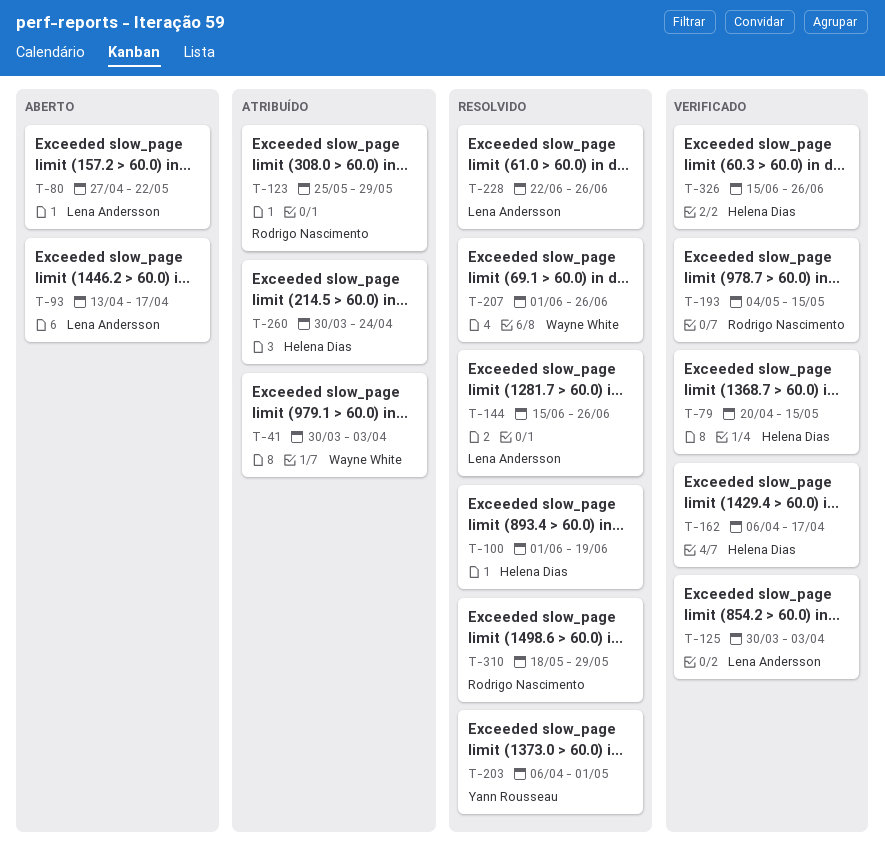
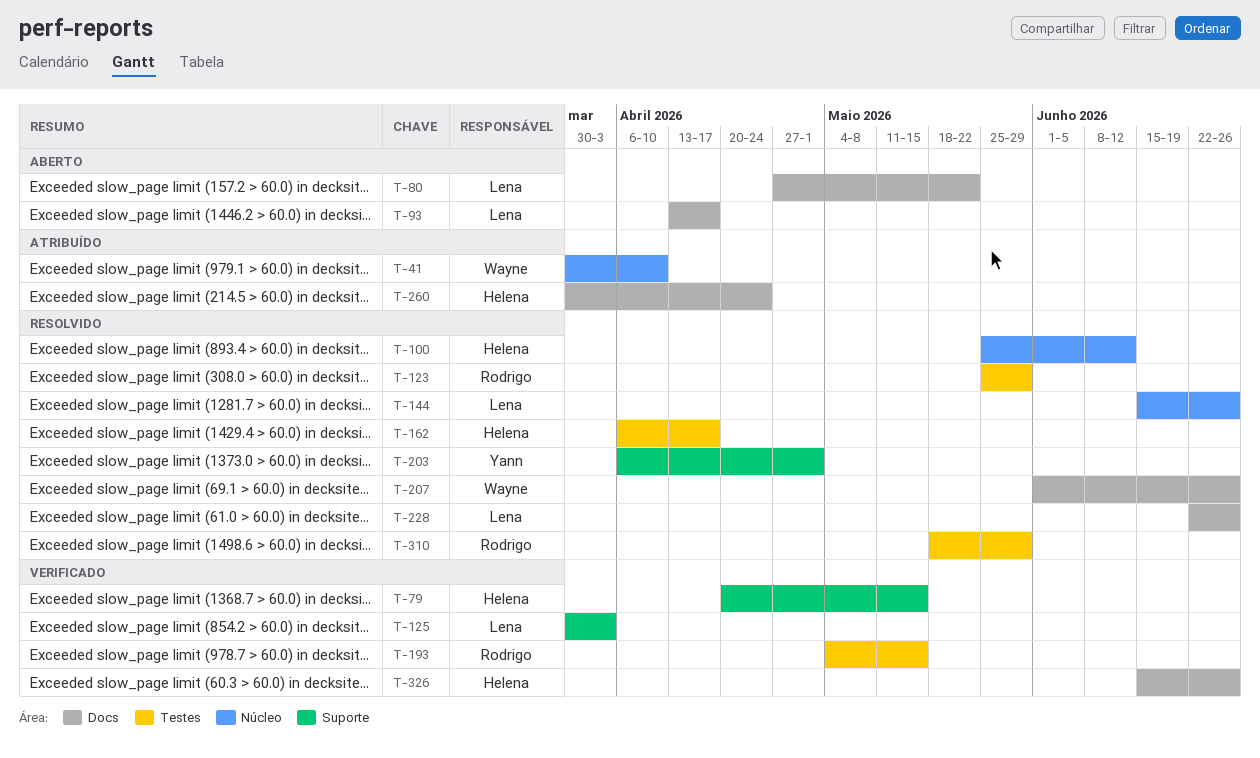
T-41, due: Apr 3 -> Apr 10
T-100, start: Jun 1 -> May 25
T-100, due: Jun 19 -> Jun 12
T-123, status: Atribuído -> Resolvido
T-162, status: Verificado -> Resolvido

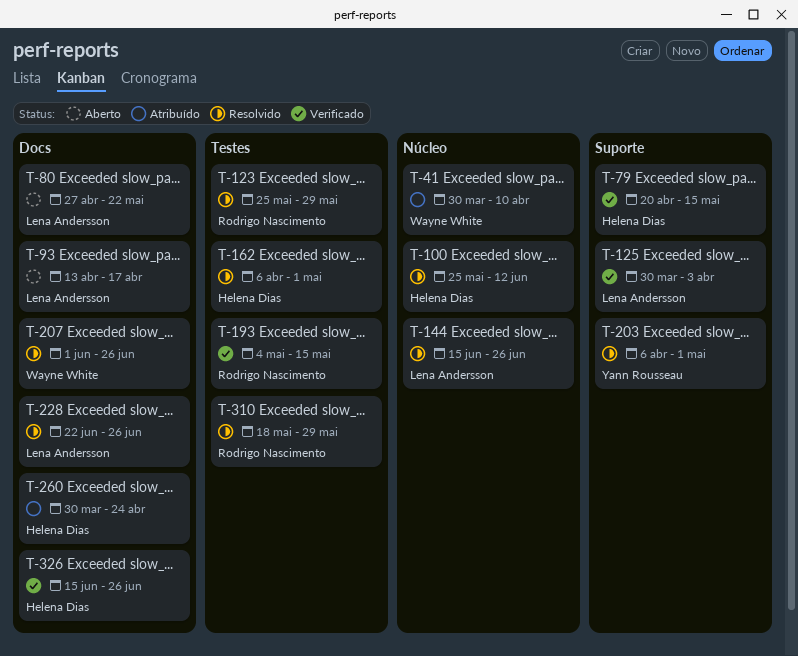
T-162, due: Apr 17 -> May 1

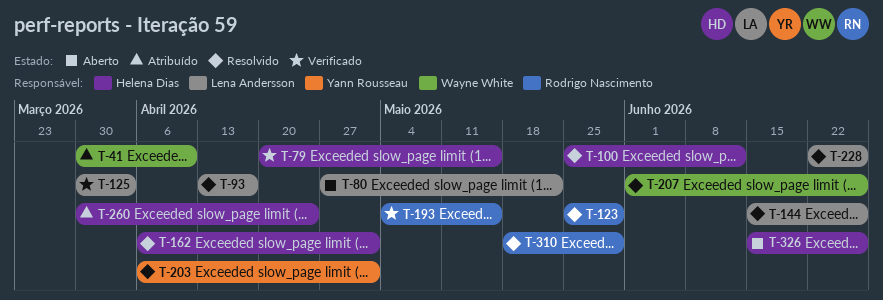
T-93, status: Aberto -> Resolvido
T-326, status: Verificado -> Aberto

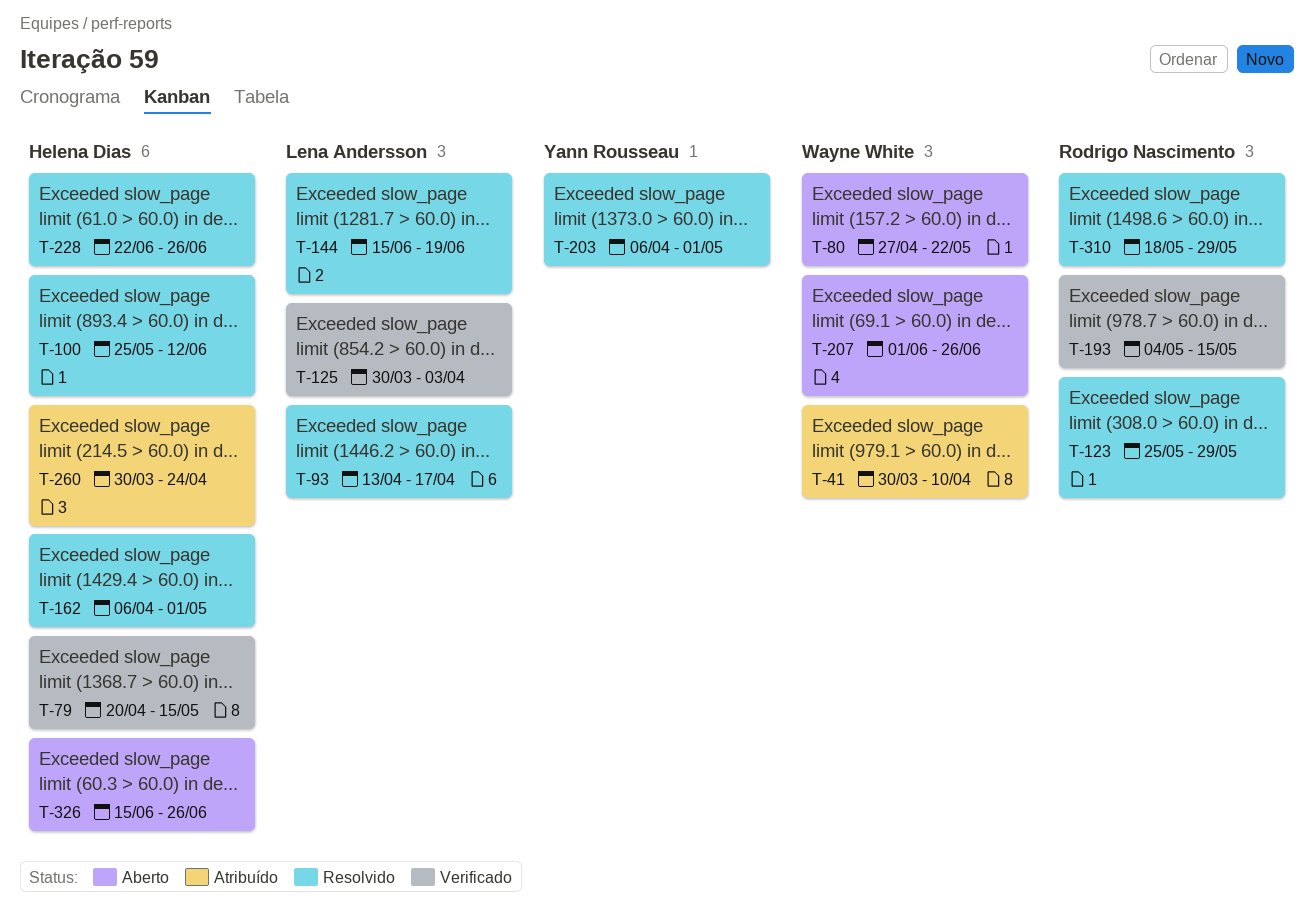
T-80, owner: Lena Andersson -> Wayne White
T-144, due: Jun 26 -> Jun 19
T-207, status: Resolvido -> Aberto
T-228, owner: Lena Andersson -> Helena Dias

